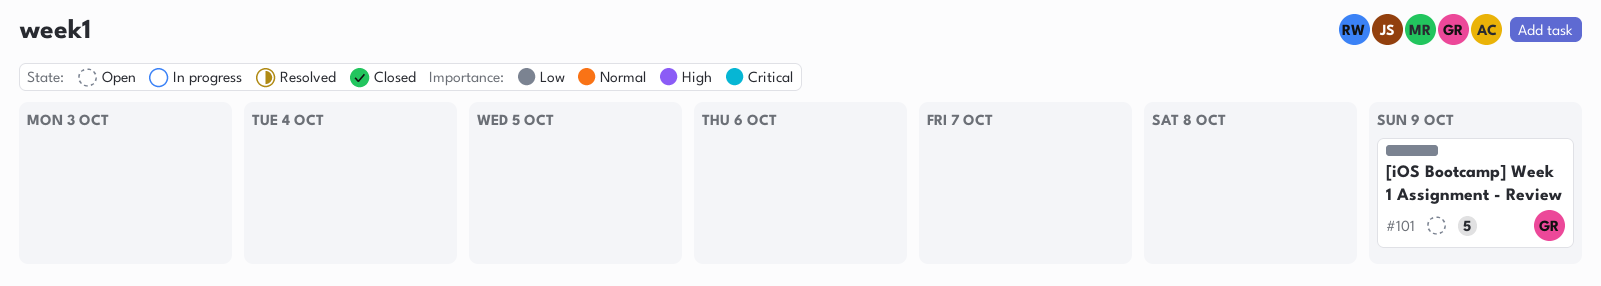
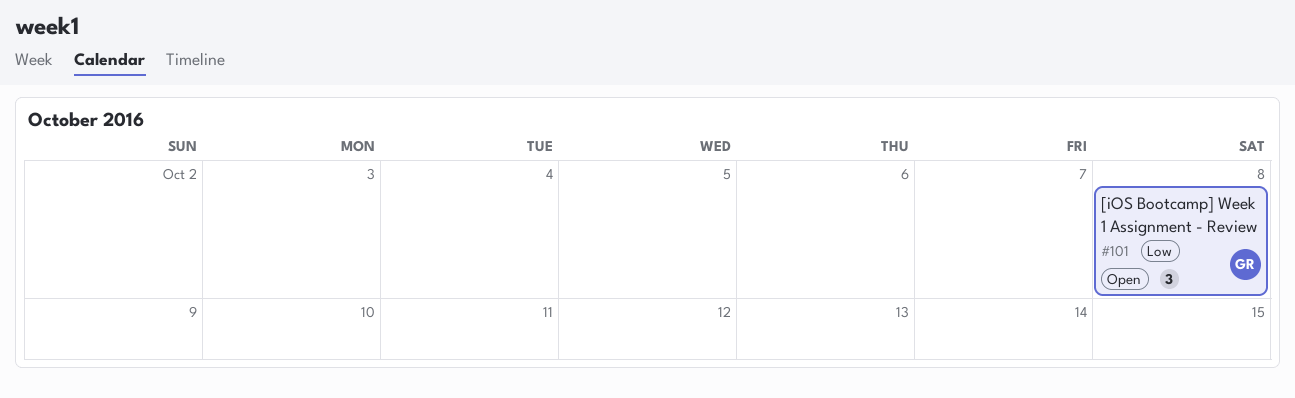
#101, estimate: 5 -> 3
#101, due: Oct 9 -> Oct 8

